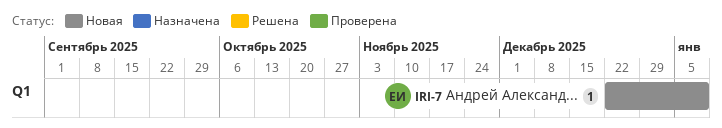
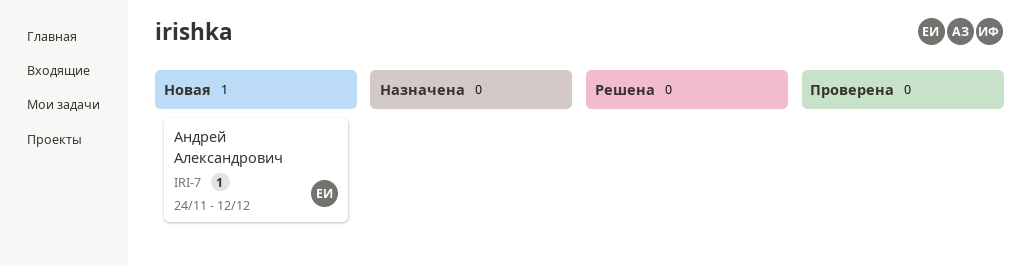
IRI-7, start: Dec 22 -> Nov 24
IRI-7, due: Jan 9 -> Dec 12

